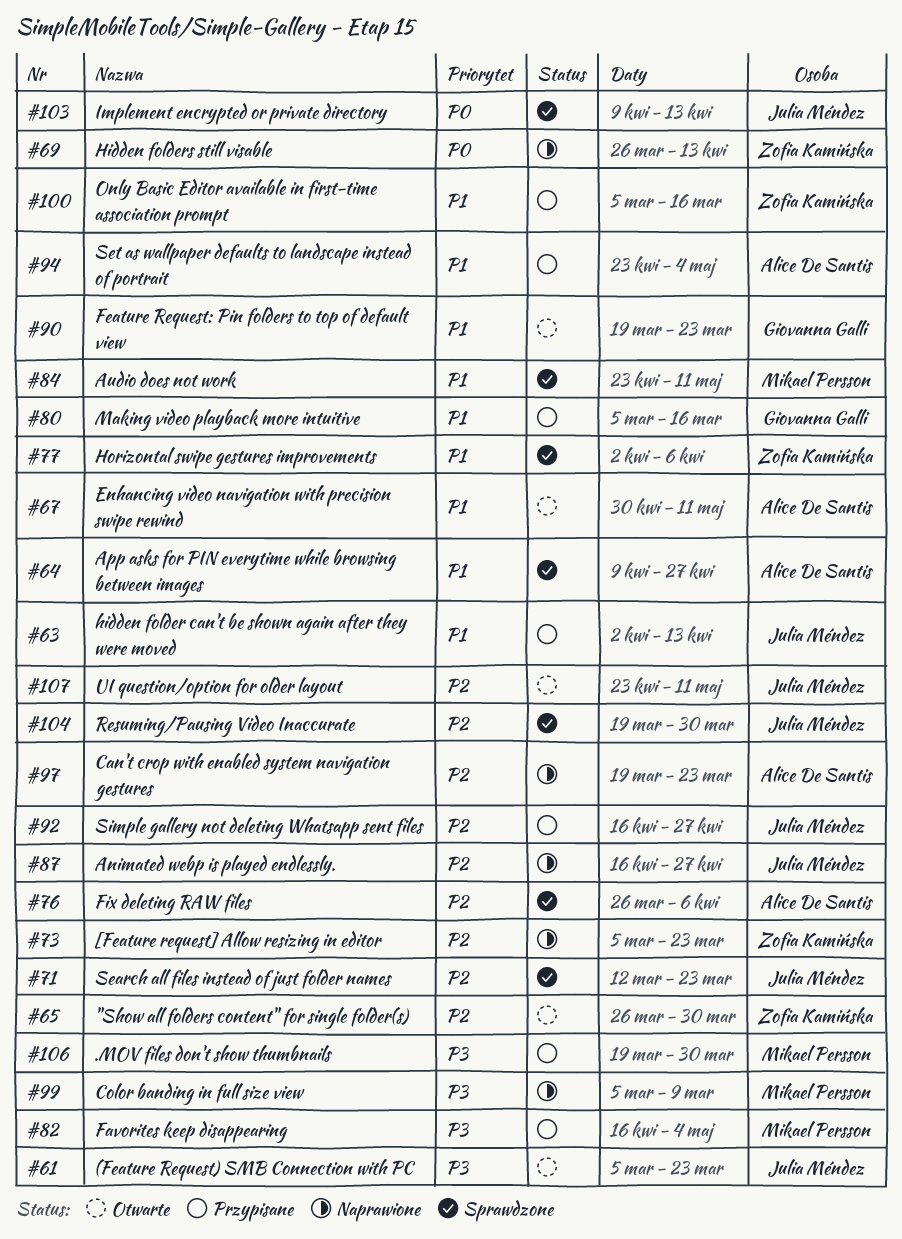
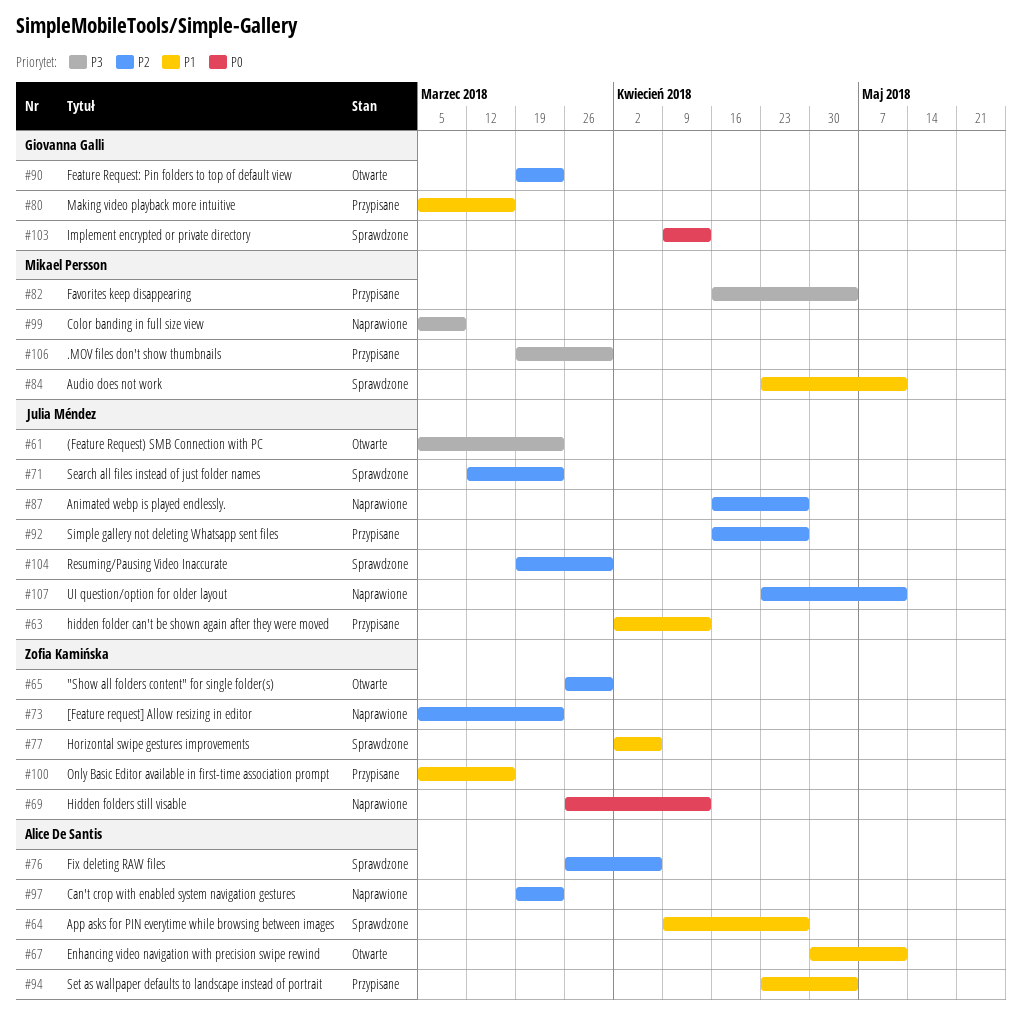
#90, priority: P1 -> P2
#103, owner: Julia Méndez -> Giovanna Galli
#107, status: Otwarte -> Naprawione

